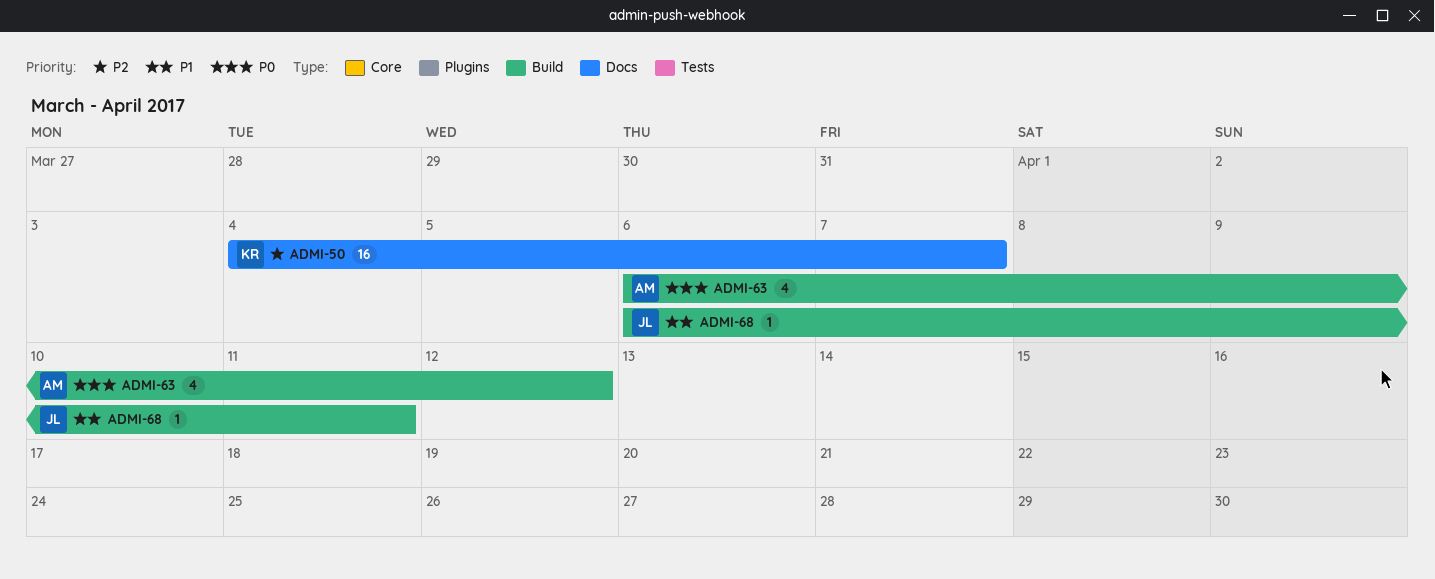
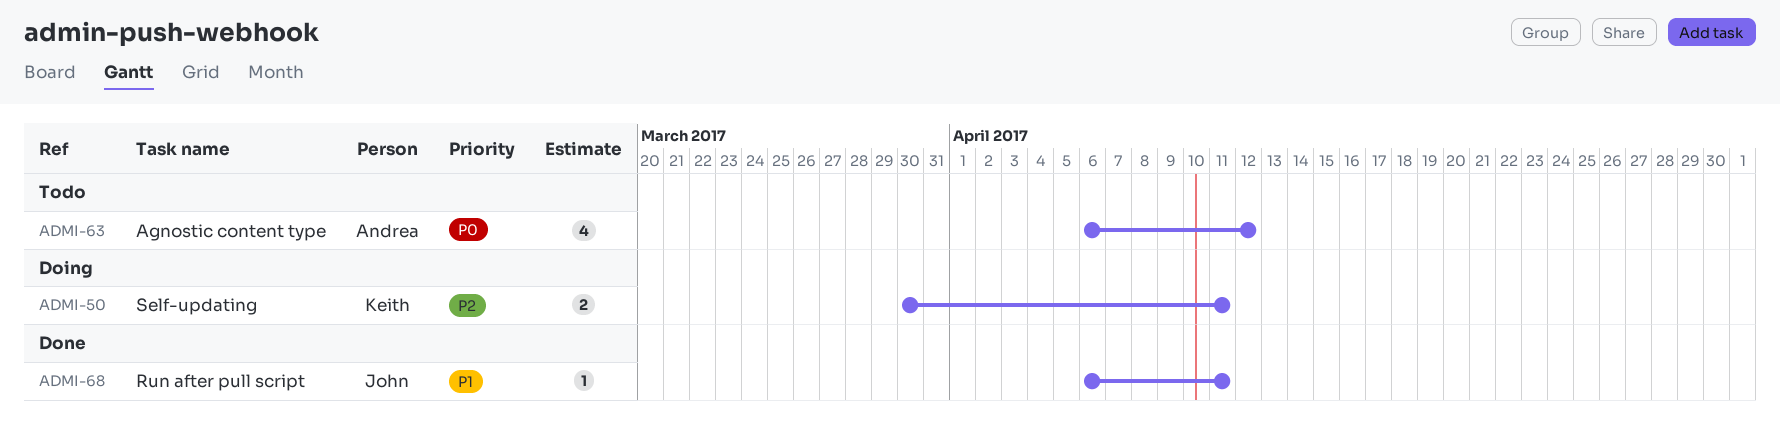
ADMI-50, estimate: 16 -> 2
ADMI-50, start: Apr 4 -> Mar 30
ADMI-50, due: Apr 7 -> Apr 11

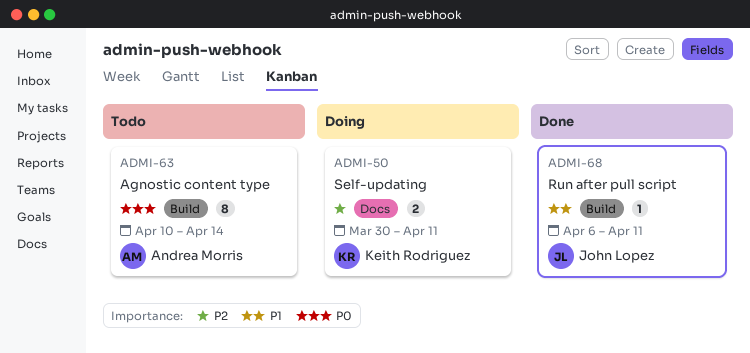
ADMI-63, estimate: 4 -> 8
ADMI-63, start: Apr 6 -> Apr 10
ADMI-63, due: Apr 12 -> Apr 14

